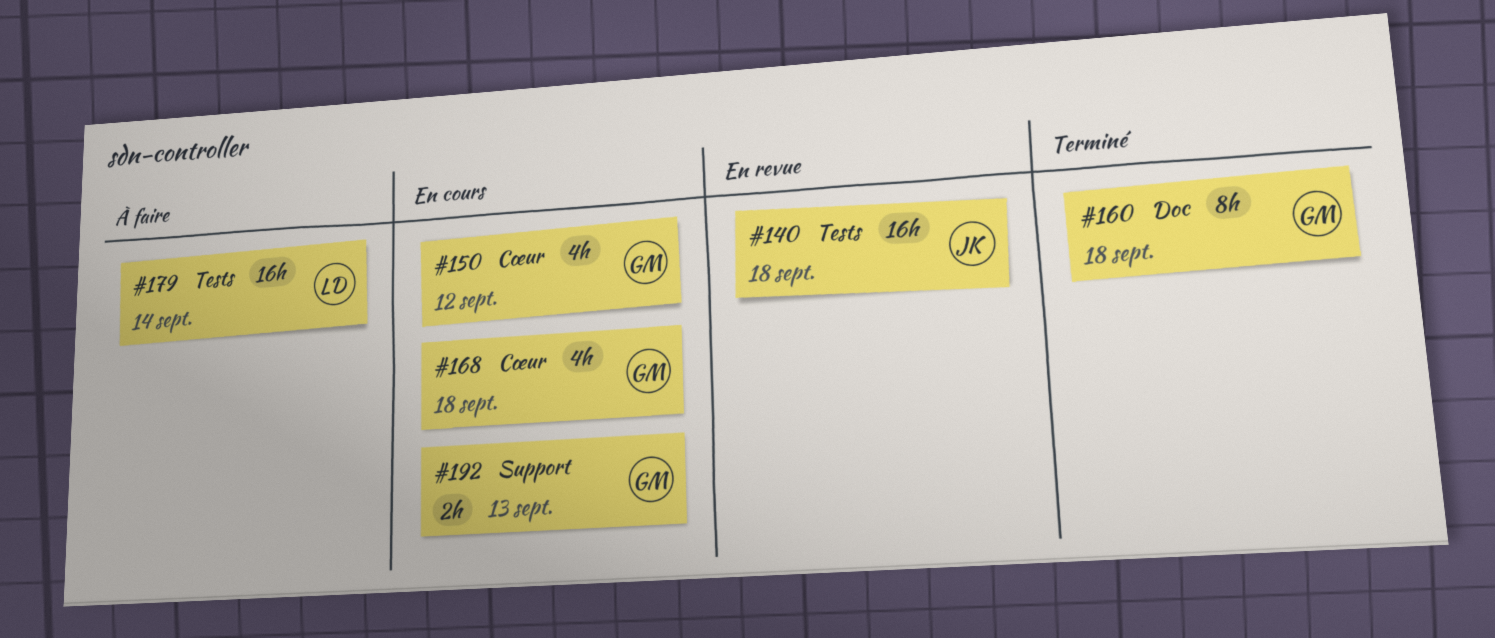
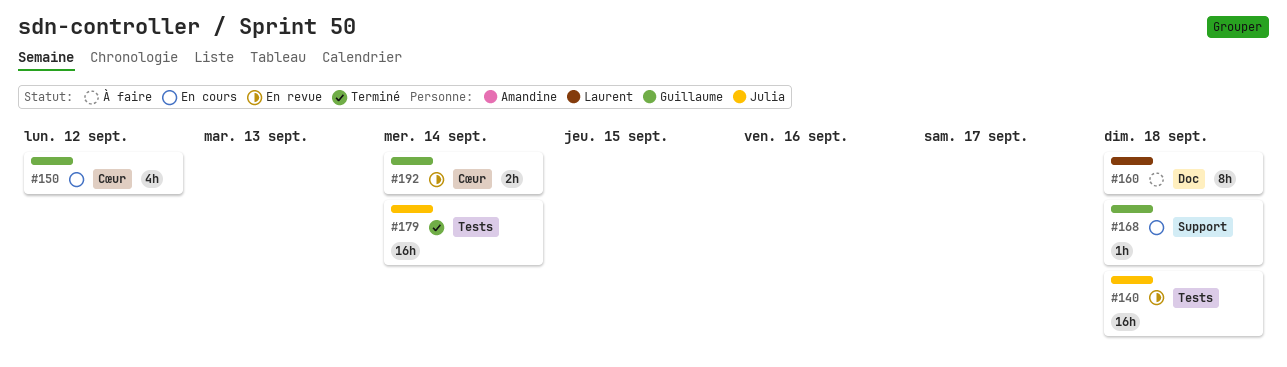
#160, status: Terminé -> À faire
#160, owner: Guillaume -> Laurent
#168, label: Cœur -> Support
#168, estimate: 4h -> 1h
#179, status: À faire -> Terminé
#179, owner: Laurent -> Julia
#192, status: En cours -> En revue
#192, label: Support -> Cœur
#192, due: Sep 13 -> Sep 14

